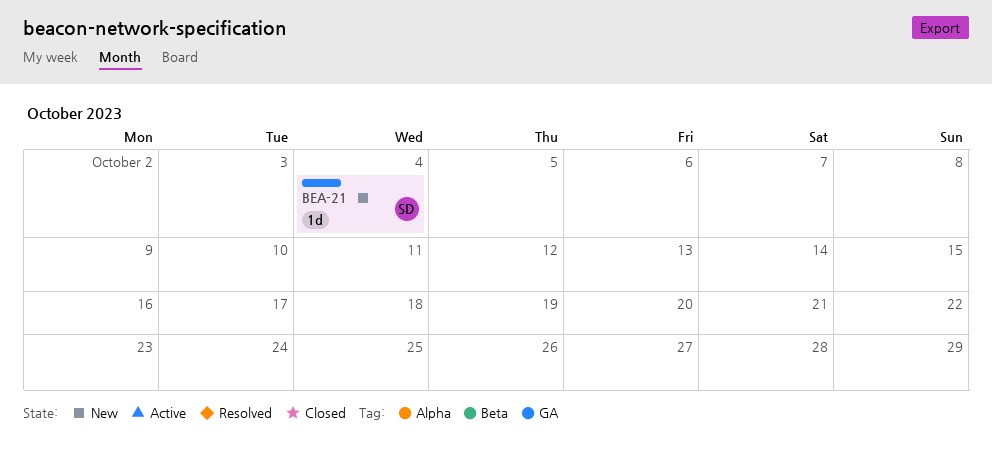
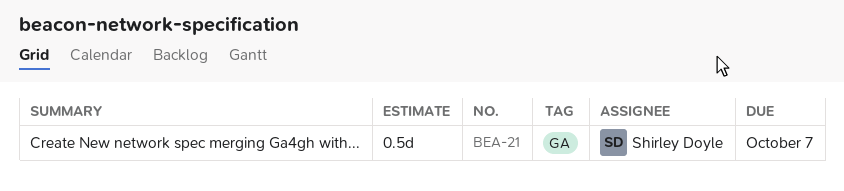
BEA-21, estimate: 1d -> 0.5d
BEA-21, due: Oct 4 -> Oct 7

